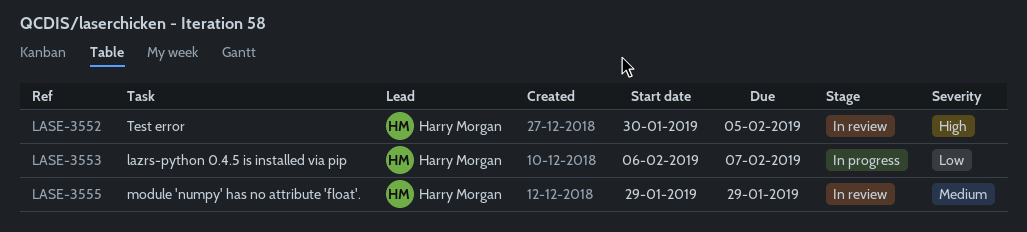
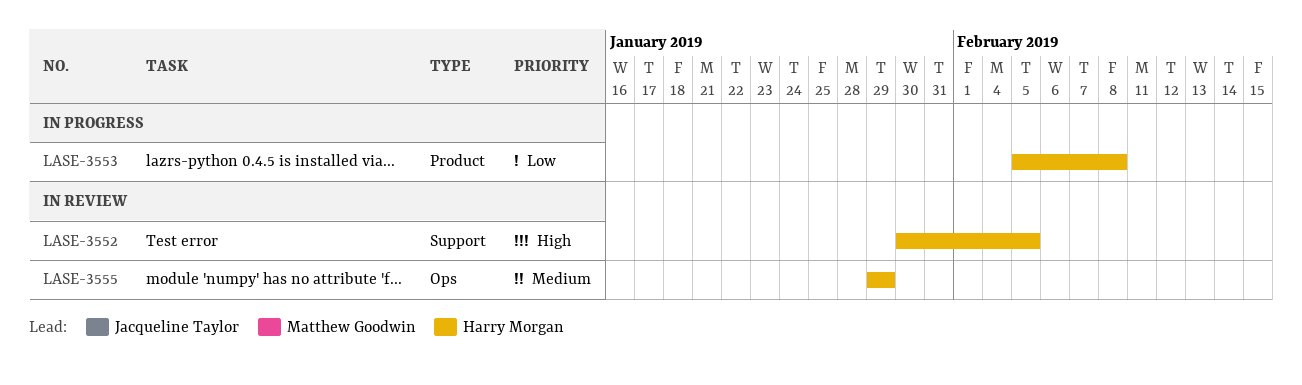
LASE-3553, start: Feb 6 -> Feb 5
LASE-3553, due: Feb 7 -> Feb 8

